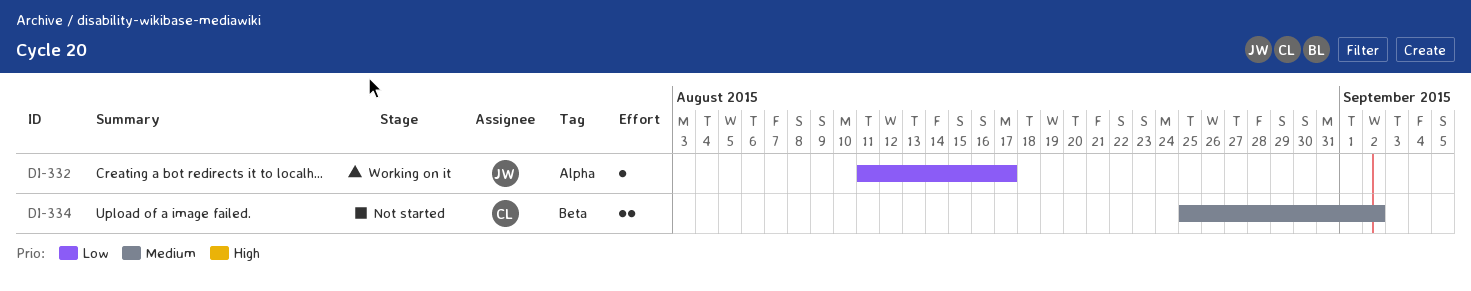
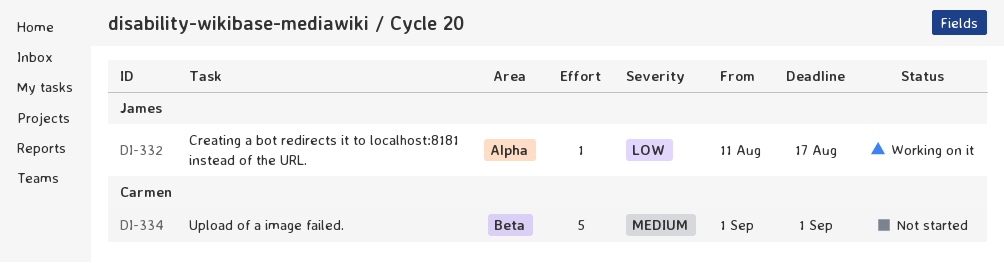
DI-334, estimate: 2 -> 5
DI-334, start: Aug 25 -> Sep 1
DI-334, due: Sep 2 -> Sep 1

